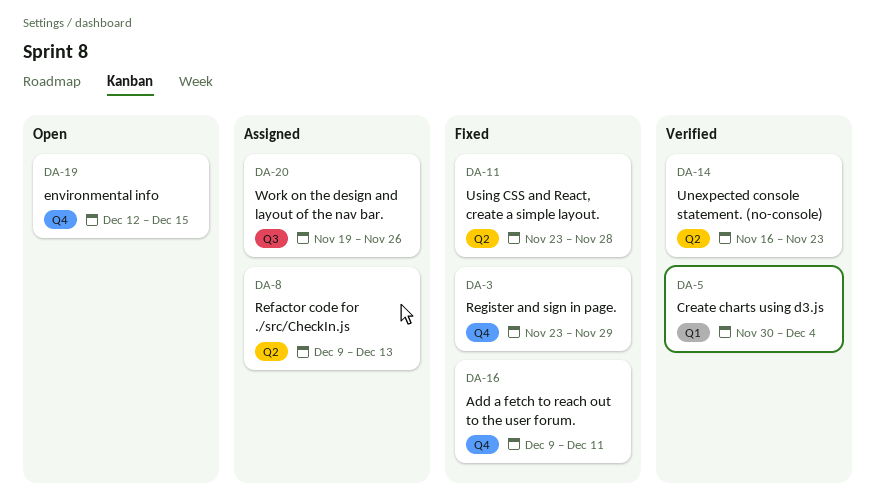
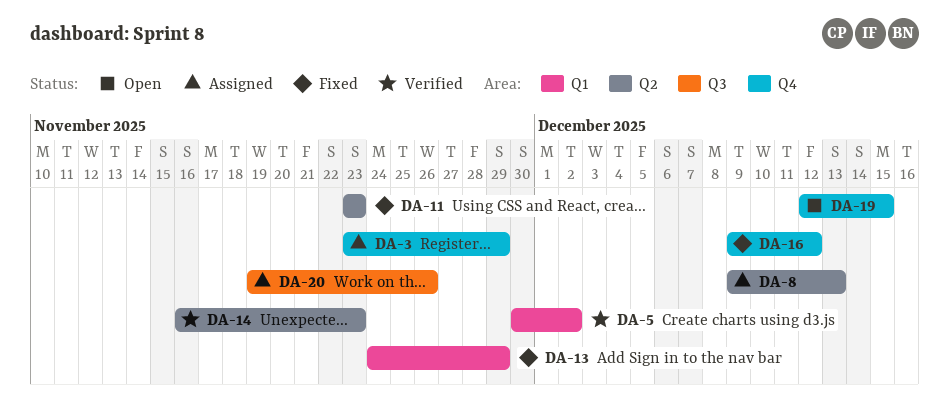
DA-3, status: Fixed -> Assigned
DA-5, due: Dec 4 -> Dec 2
DA-11, due: Nov 28 -> Nov 23
DA-13: none -> present
DA-16, due: Dec 11 -> Dec 12

